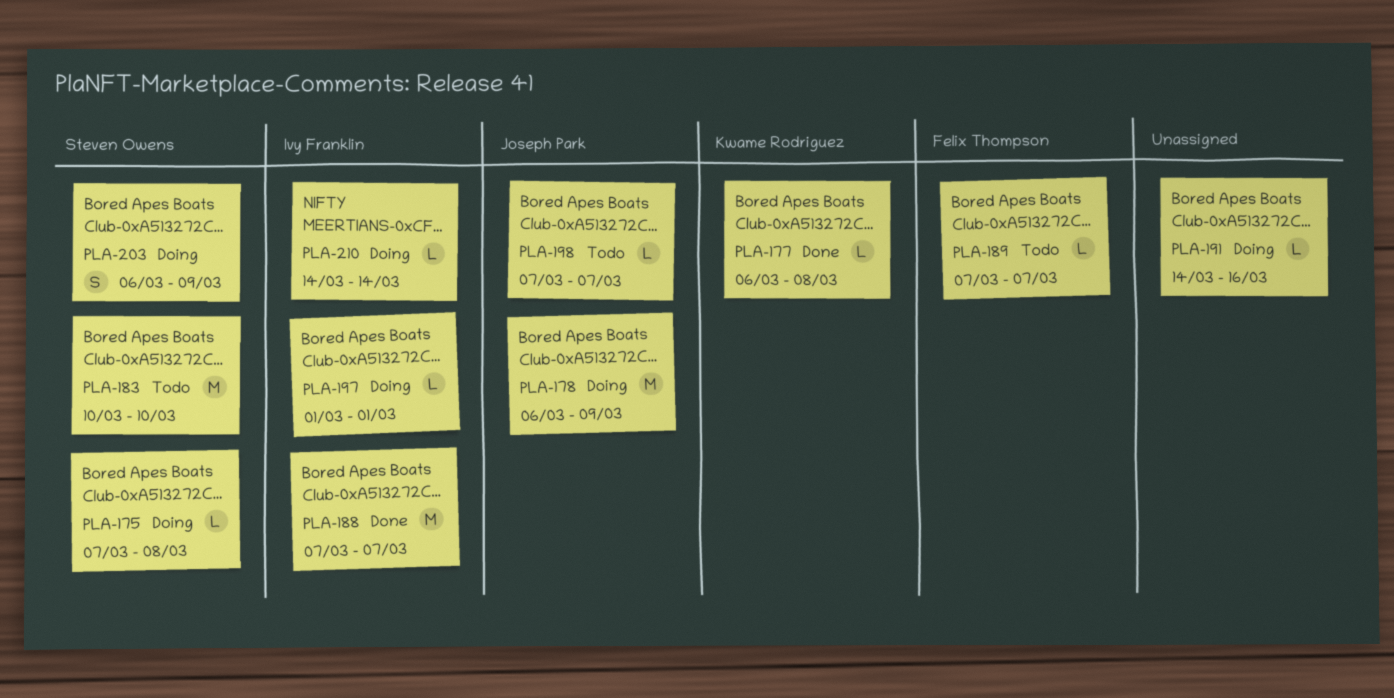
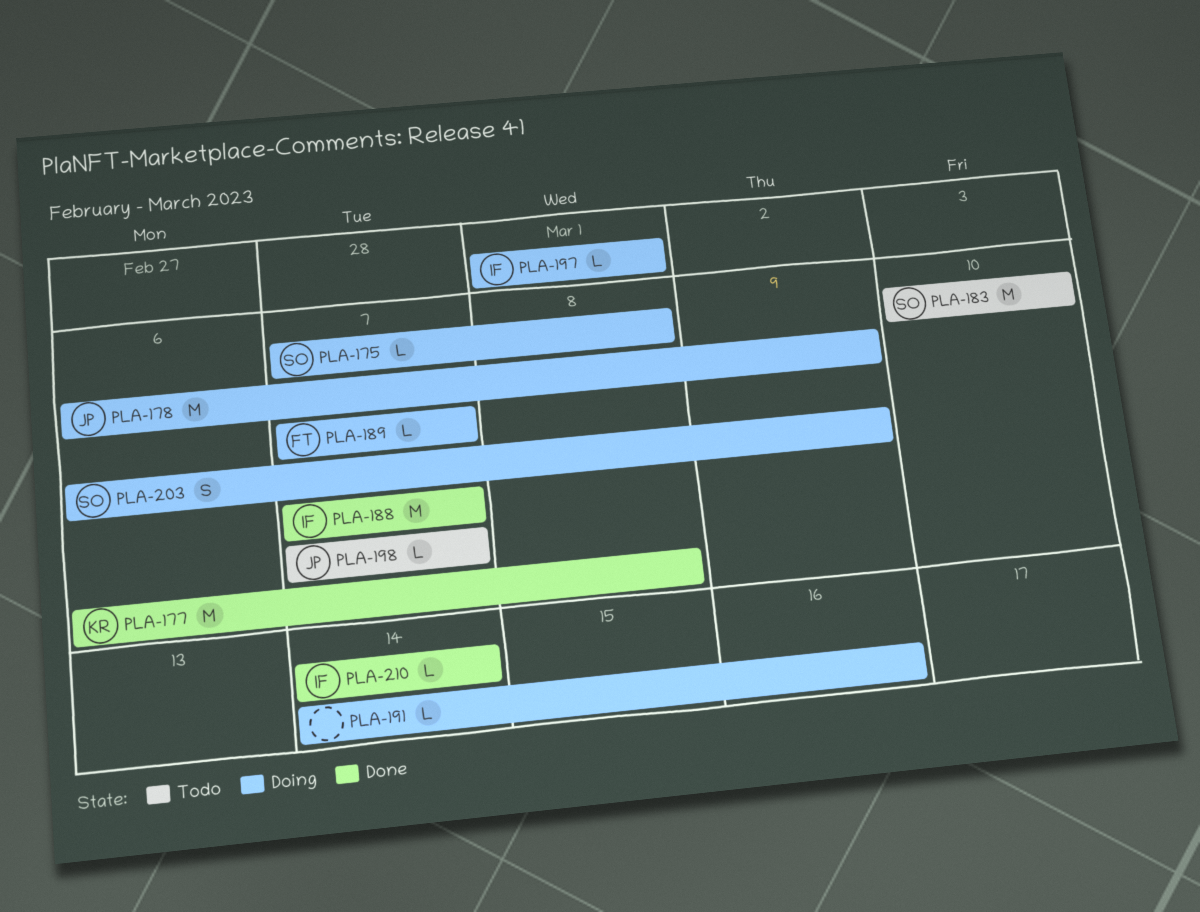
PLA-177, estimate: L -> M
PLA-189, status: Todo -> Doing
PLA-210, status: Doing -> Done

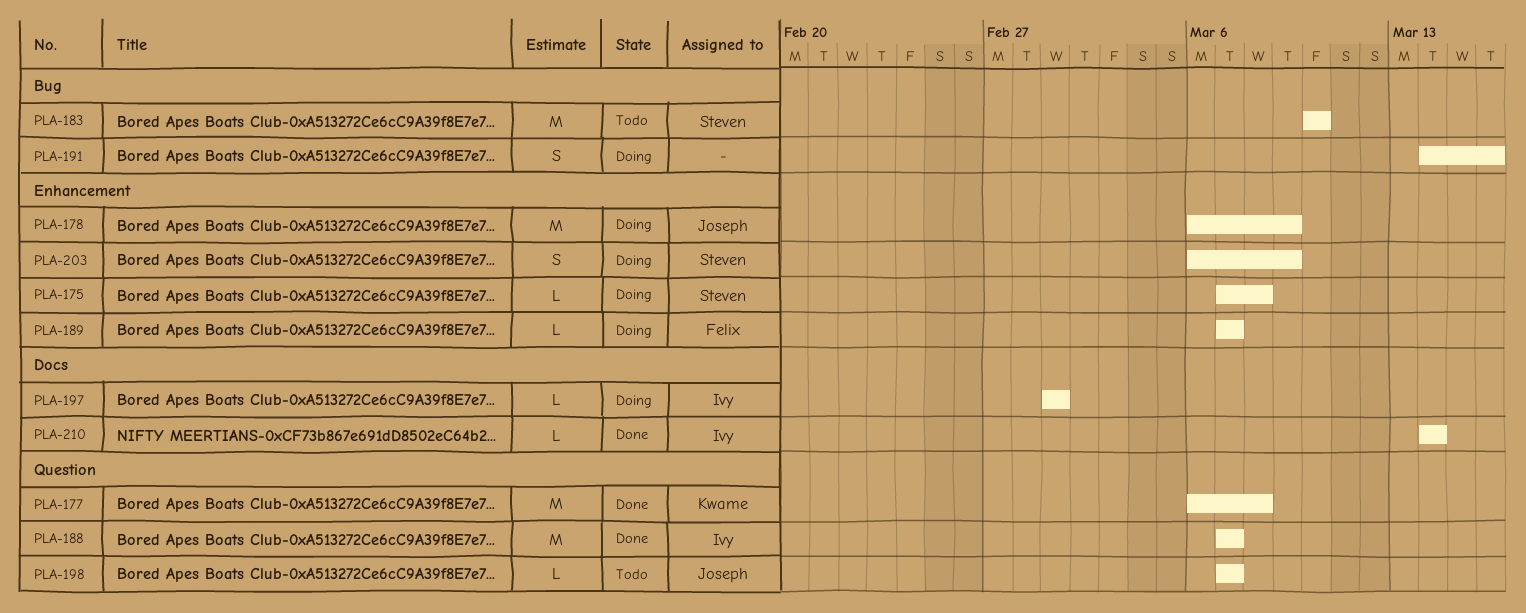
PLA-191, estimate: L -> S

